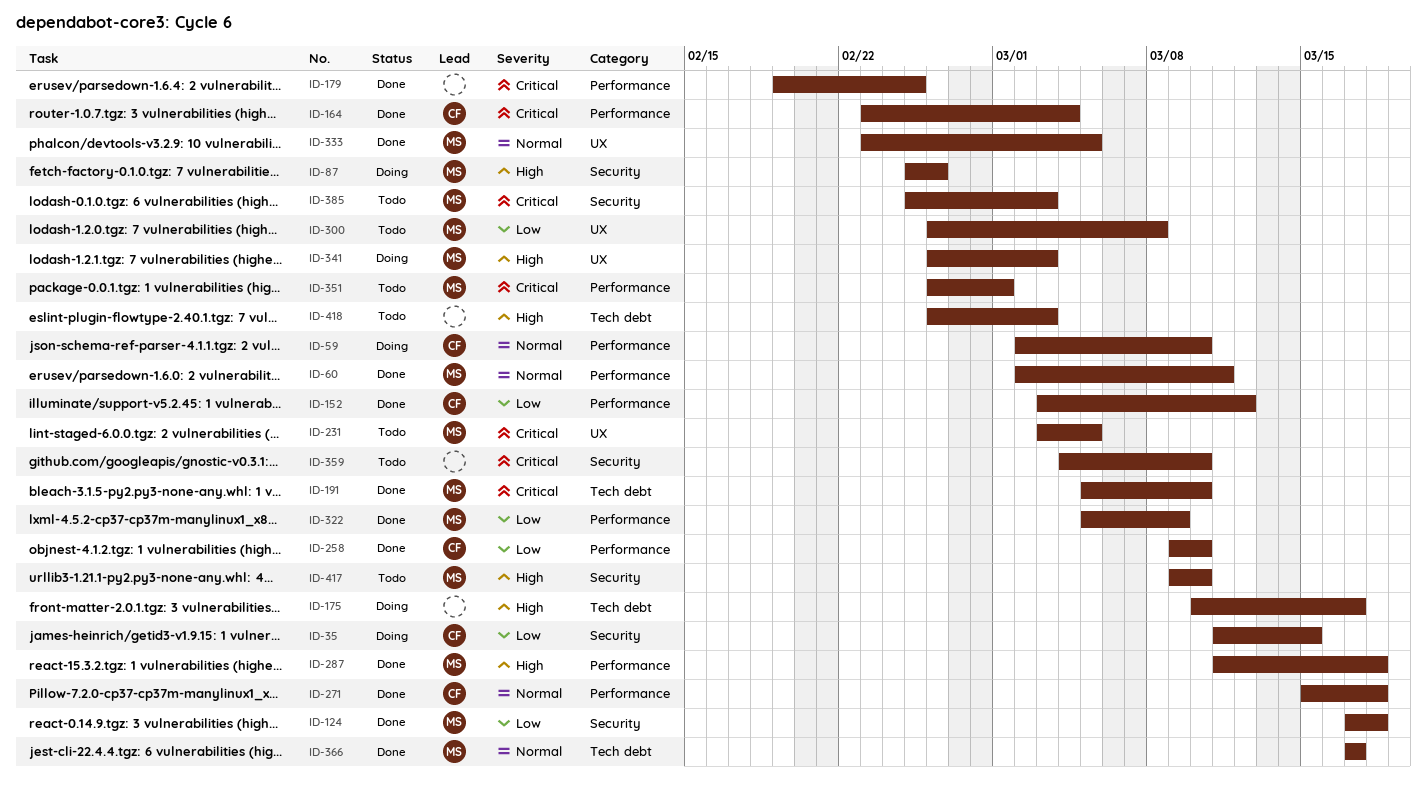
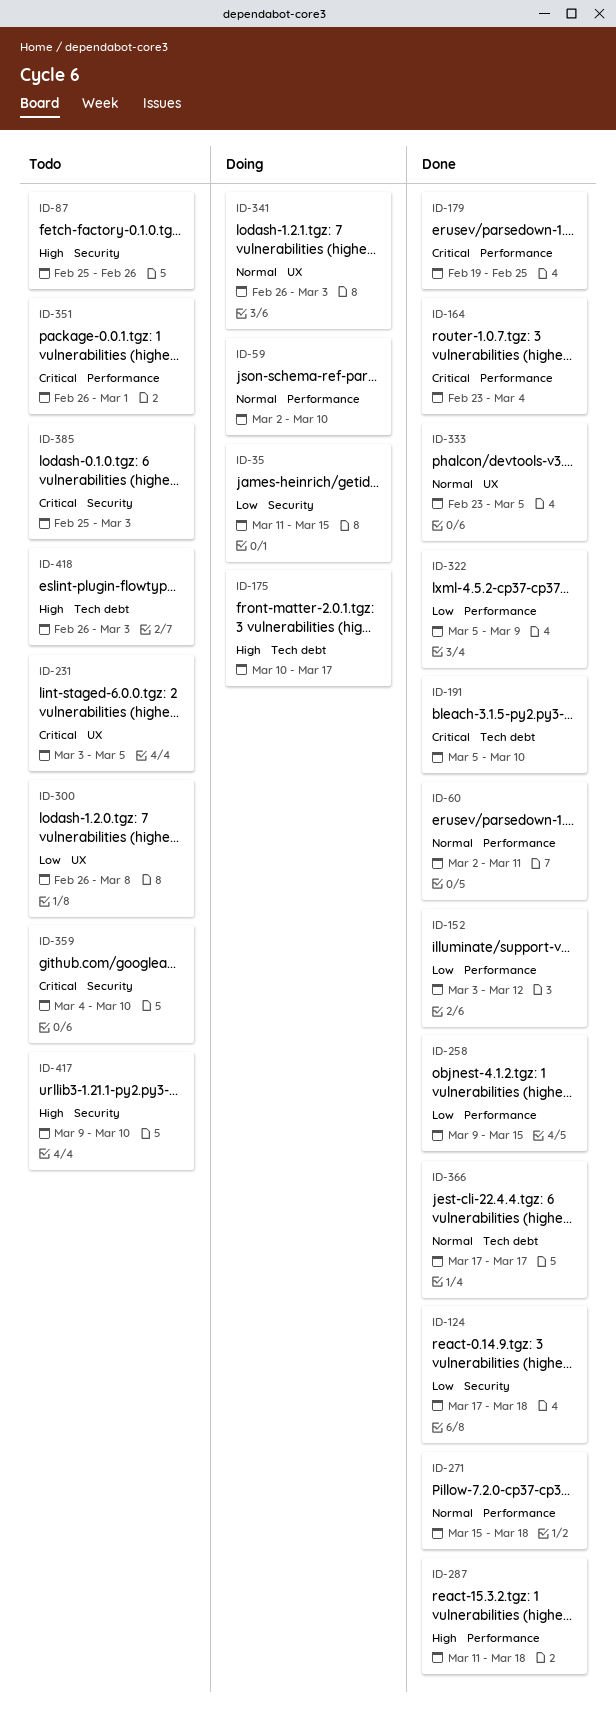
ID-87, status: Doing -> Todo
ID-258, due: Mar 10 -> Mar 15
ID-341, priority: High -> Normal

